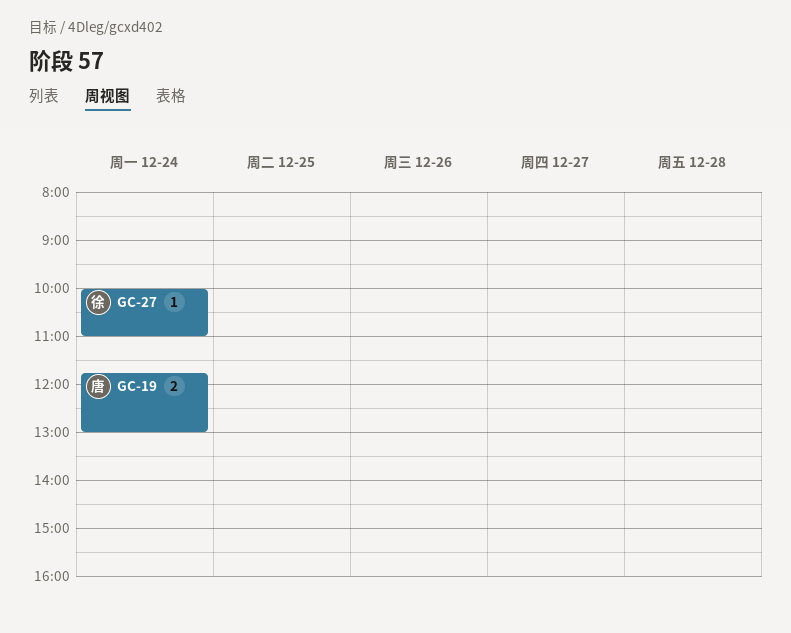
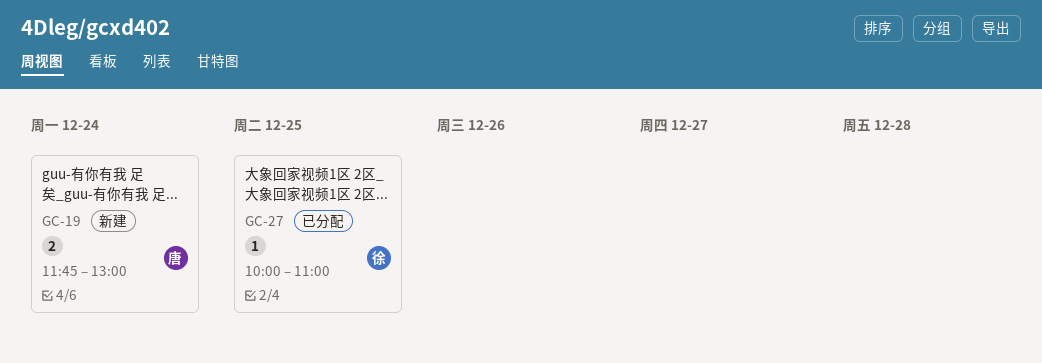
GC-27, day: Dec 24 -> Dec 25

